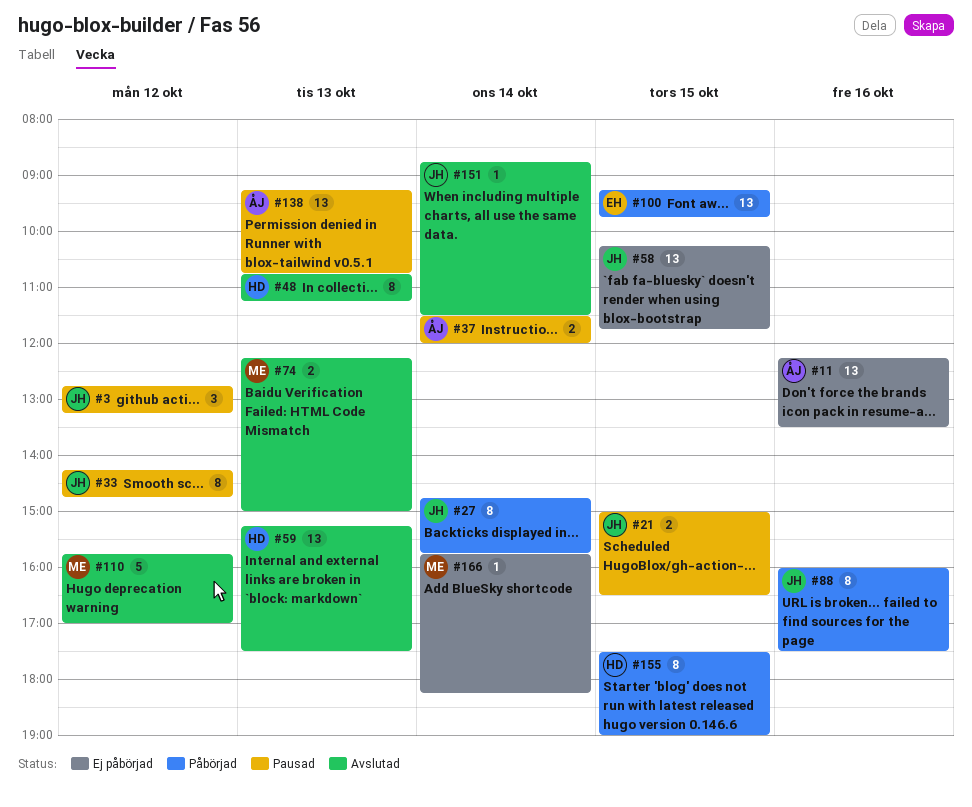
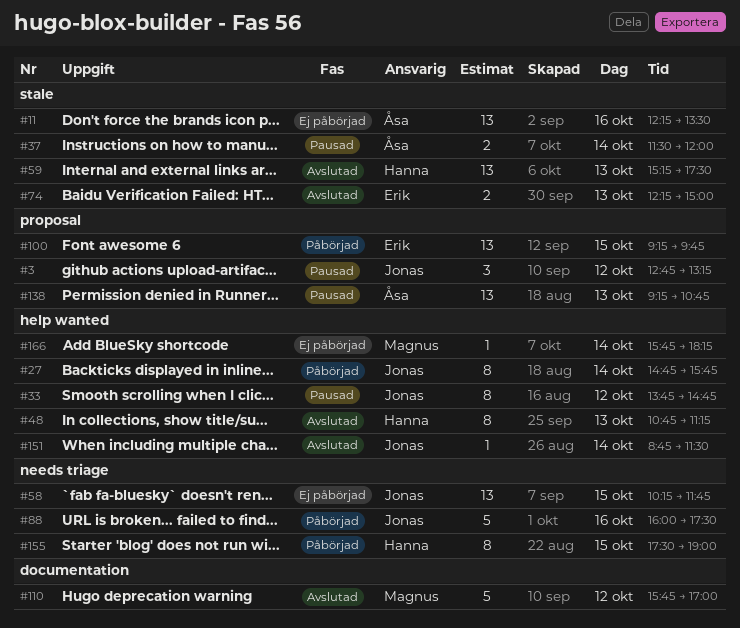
#21: present -> none
#33, begins: 14:15 -> 13:45
#74, owner: Magnus -> Erik
#88, estimate: 8 -> 5

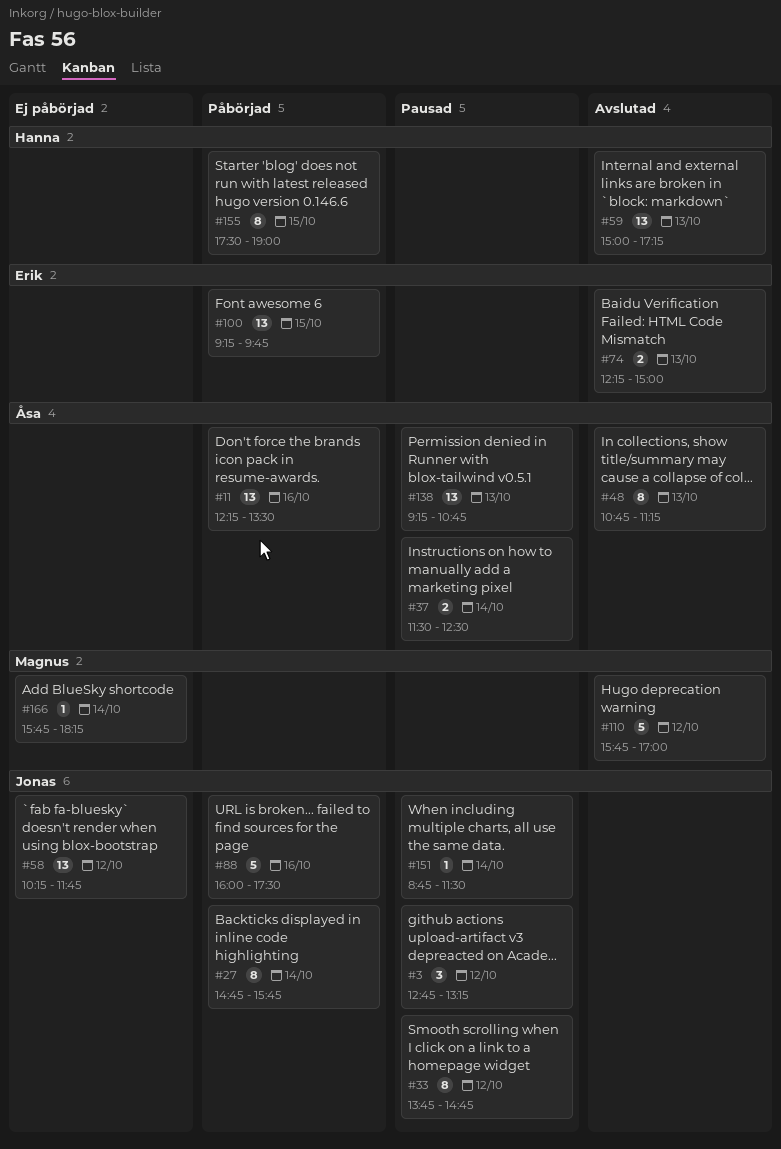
#11, status: Ej påbörjad -> Påbörjad
#37, ends: 12:00 -> 12:30
#48, owner: Hanna -> Åsa
#58, day: Oct 15 -> Oct 12
#59, begins: 15:15 -> 15:00
#59, ends: 17:30 -> 17:15
#151, status: Avslutad -> Pausad

